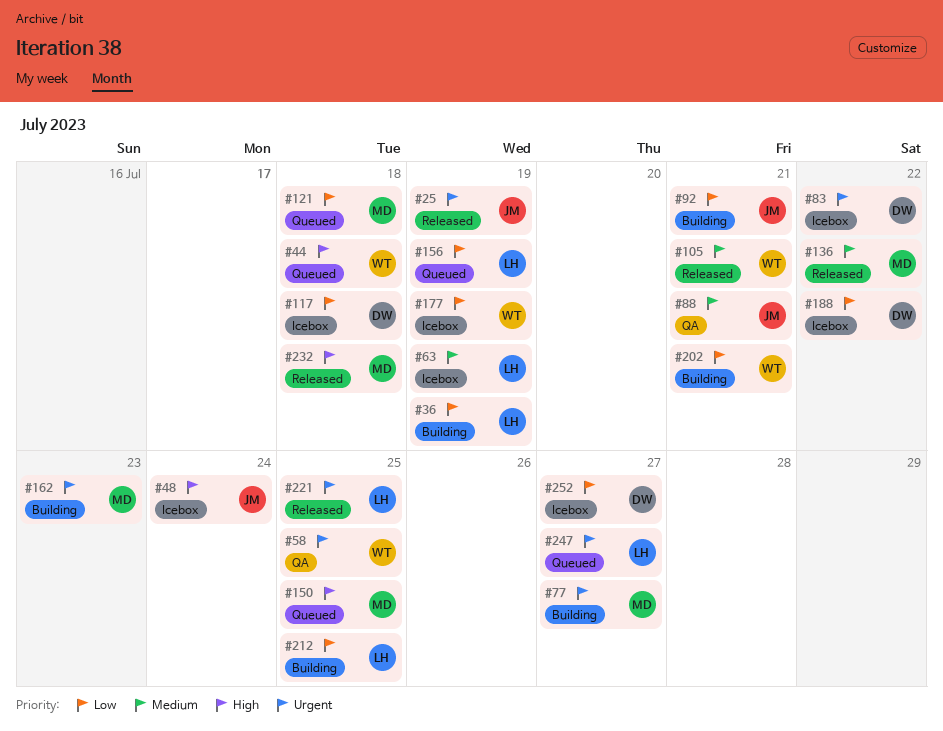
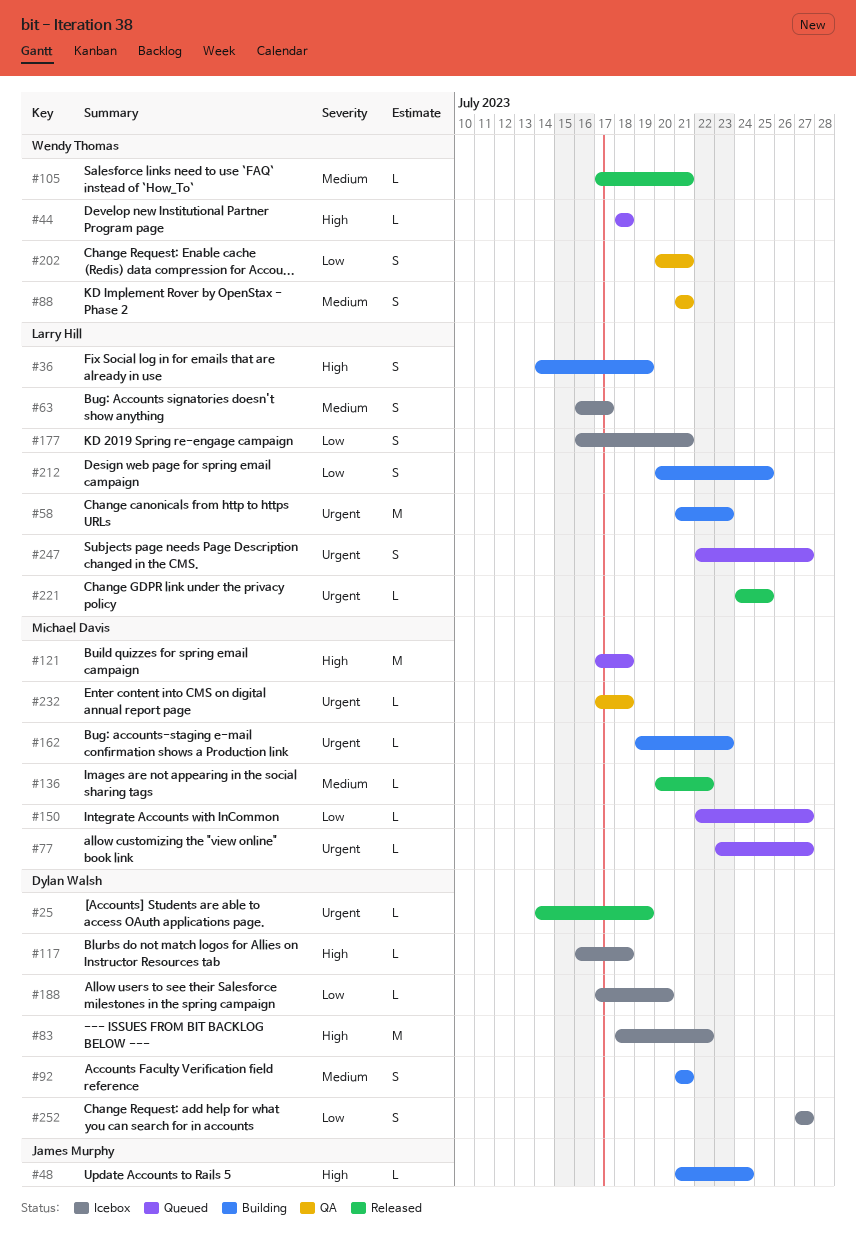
#25, owner: James Murphy -> Dylan Walsh
#36, priority: Low -> High
#48, status: Icebox -> Building
#58, status: QA -> Building
#58, owner: Wendy Thomas -> Larry Hill
#58, due: Jul 25 -> Jul 23
#63, due: Jul 19 -> Jul 17
#77, status: Building -> Queued
#83, priority: Urgent -> High
#88, owner: James Murphy -> Wendy Thomas
#92, owner: James Murphy -> Dylan Walsh
#92, priority: Low -> Medium
#117, priority: Low -> High
#121, priority: Low -> High
#150, priority: High -> Low
#150, due: Jul 25 -> Jul 27
#156: present -> none
#177, owner: Wendy Thomas -> Larry Hill
#177, due: Jul 19 -> Jul 21
#188, due: Jul 22 -> Jul 20
#202, status: Building -> QA
#232, status: Released -> QA
#232, priority: High -> Urgent

